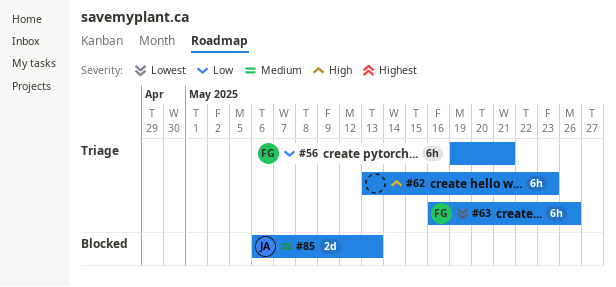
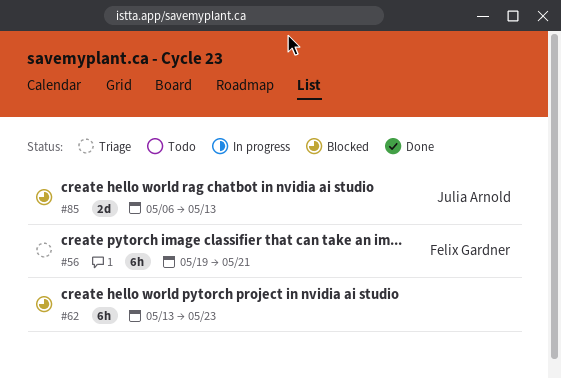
#62, status: Triage -> Blocked
#63: present -> none

